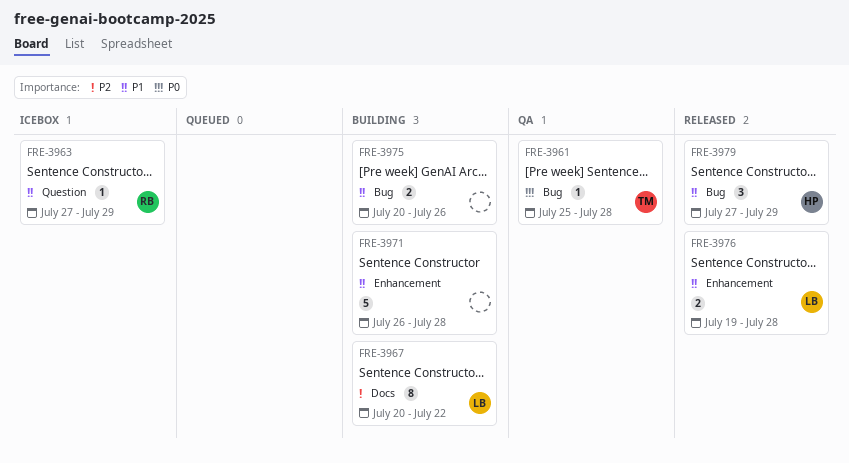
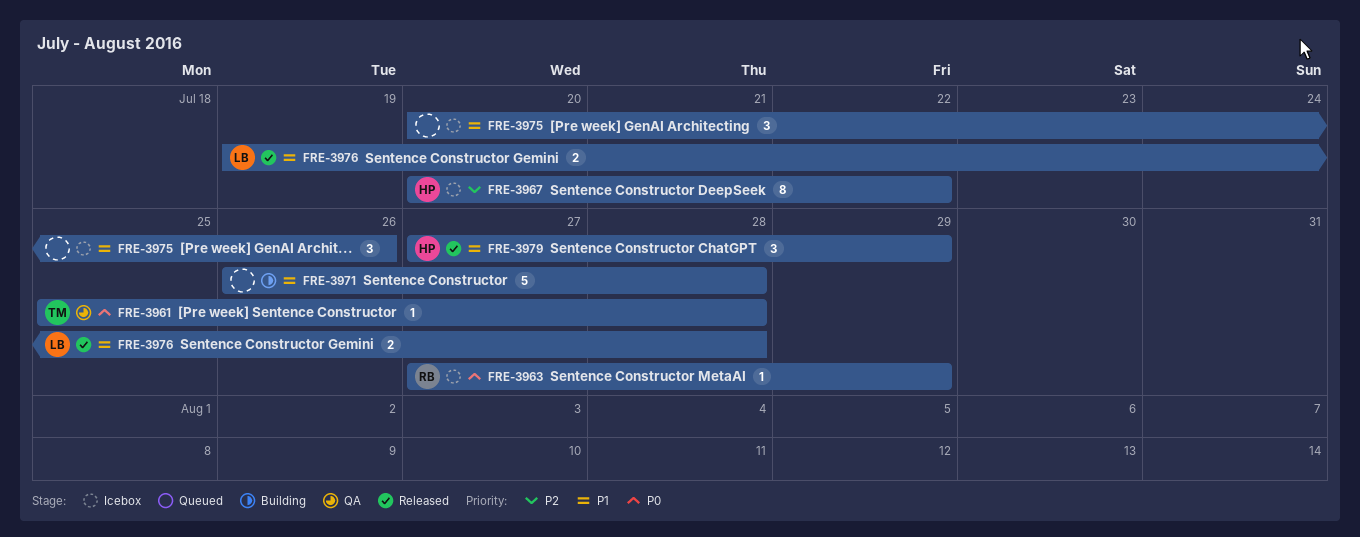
FRE-3963, priority: P1 -> P0
FRE-3967, status: Building -> Icebox
FRE-3967, owner: LB -> HP
FRE-3975, status: Building -> Icebox
FRE-3975, estimate: 2 -> 3

